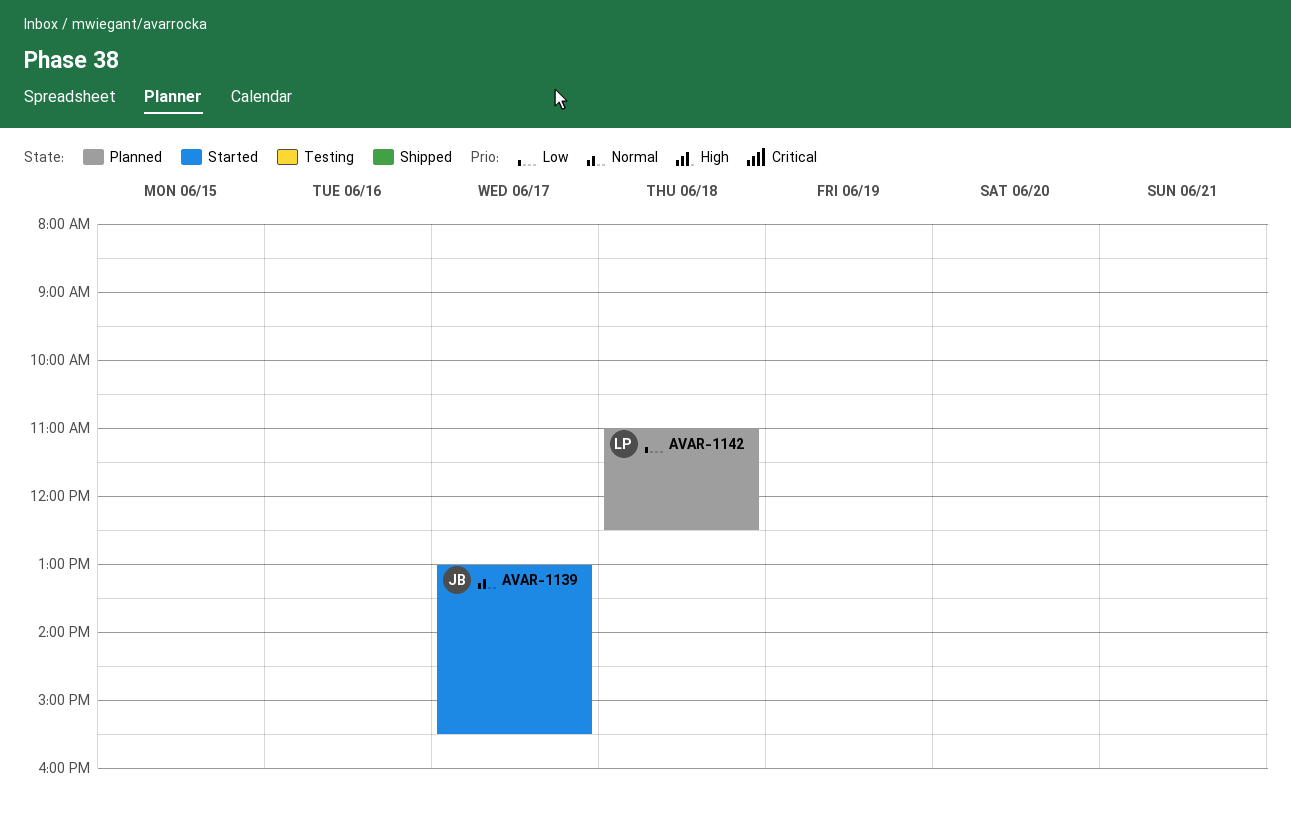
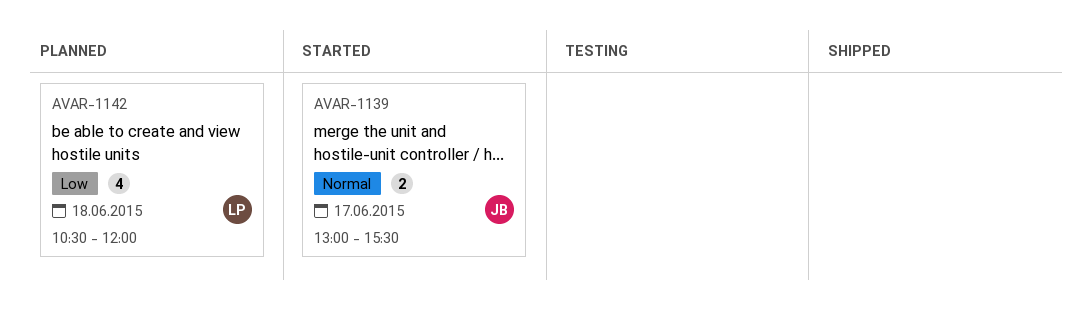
AVAR-1142, begins: 11:00 -> 10:30
AVAR-1142, ends: 12:30 -> 12:00

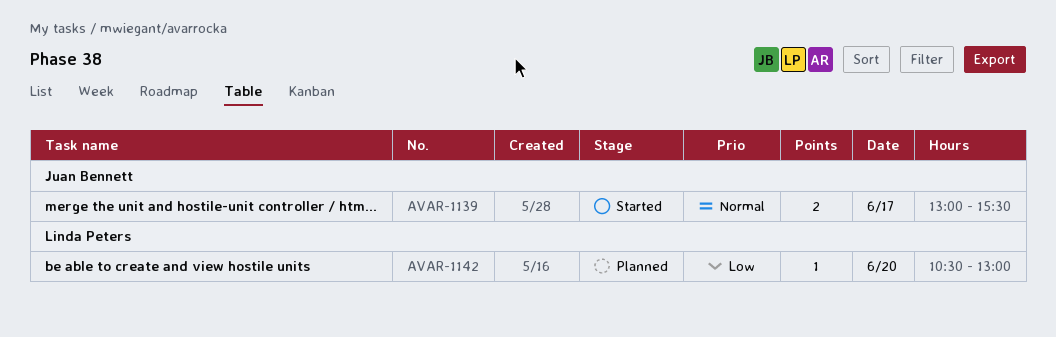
AVAR-1142, estimate: 4 -> 1
AVAR-1142, day: Jun 18 -> Jun 20
AVAR-1142, ends: 12:00 -> 13:00

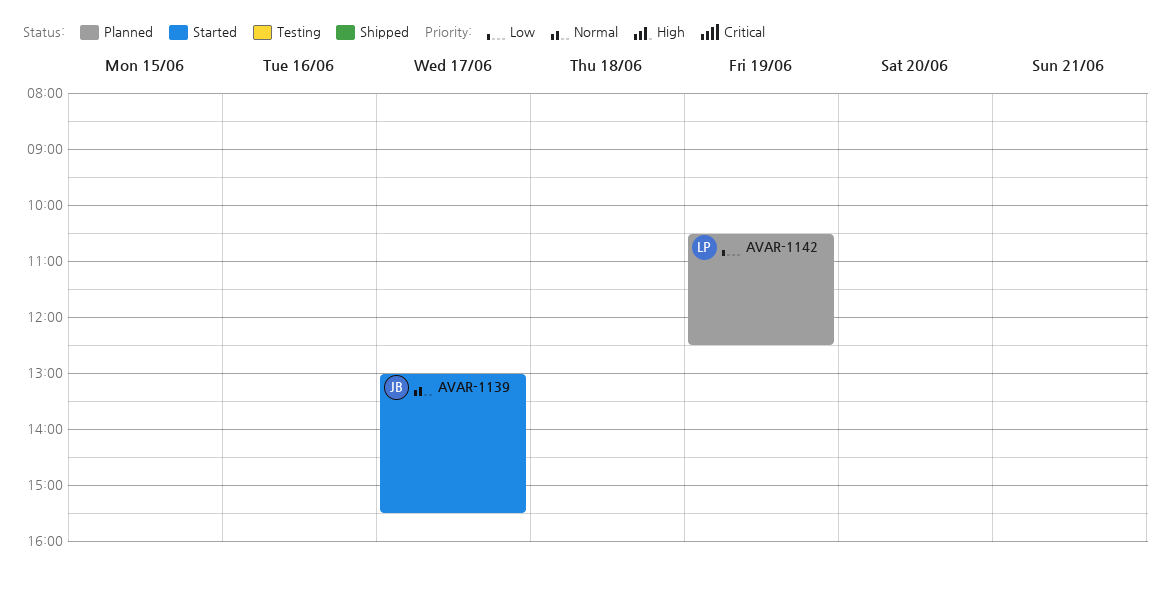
AVAR-1142, day: Jun 20 -> Jun 19
AVAR-1142, ends: 13:00 -> 12:30

